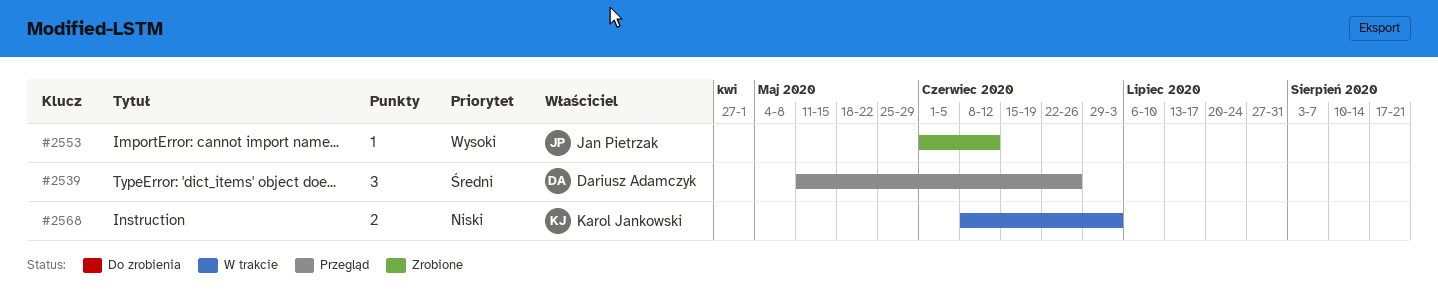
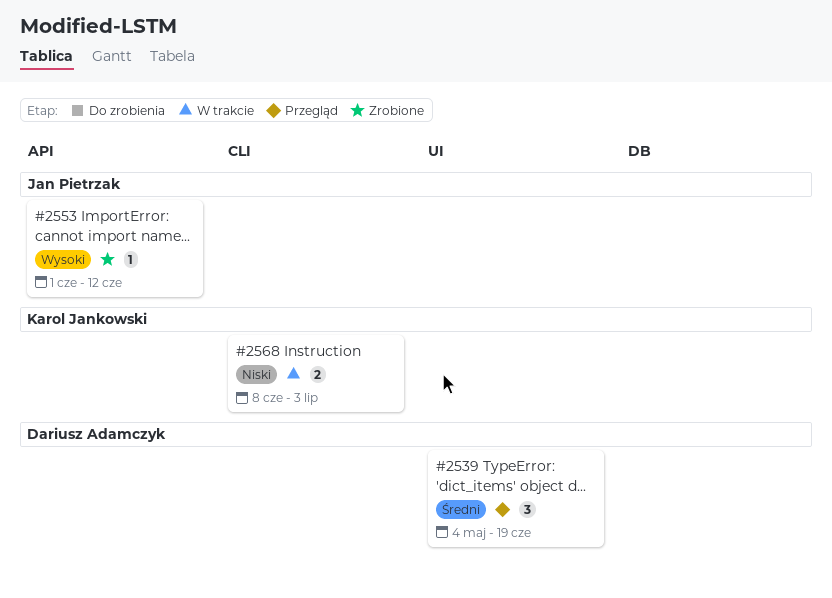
#2539, start: May 11 -> May 4
#2539, due: Jun 26 -> Jun 19

